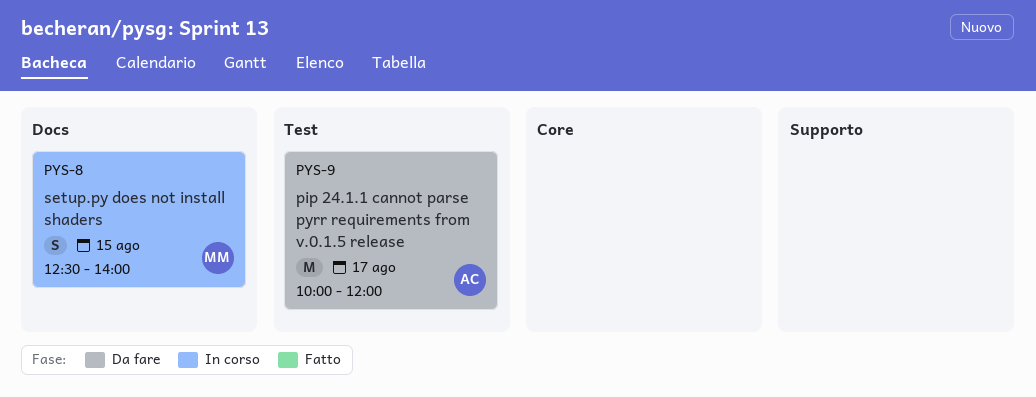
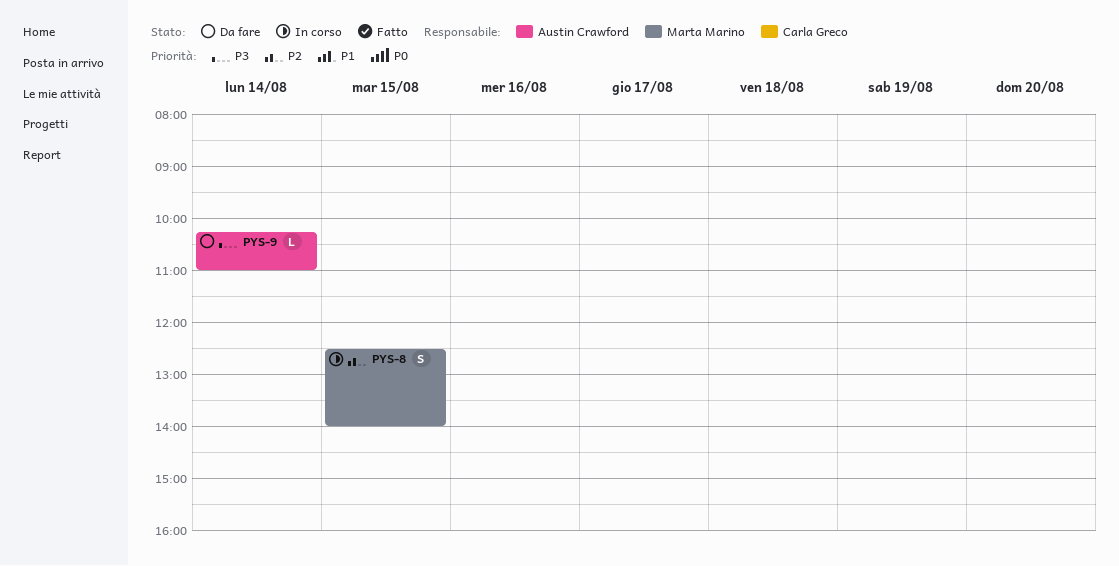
PYS-9, estimate: M -> L
PYS-9, day: Aug 17 -> Aug 14
PYS-9, begins: 10:00 -> 10:15
PYS-9, ends: 12:00 -> 11:00

